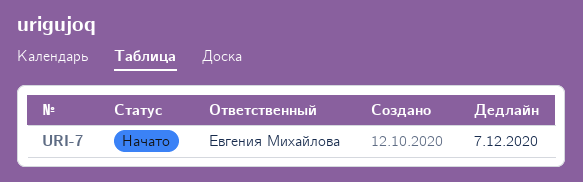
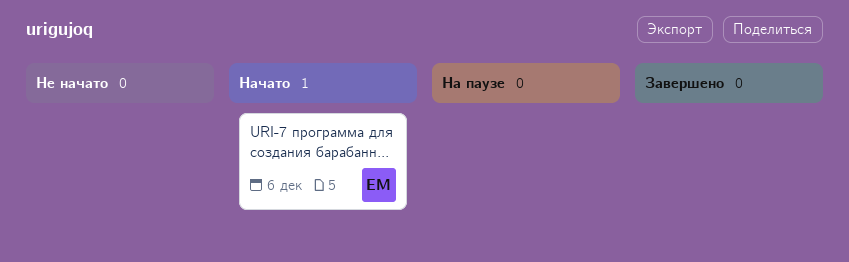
URI-7, due: Dec 7 -> Dec 6

